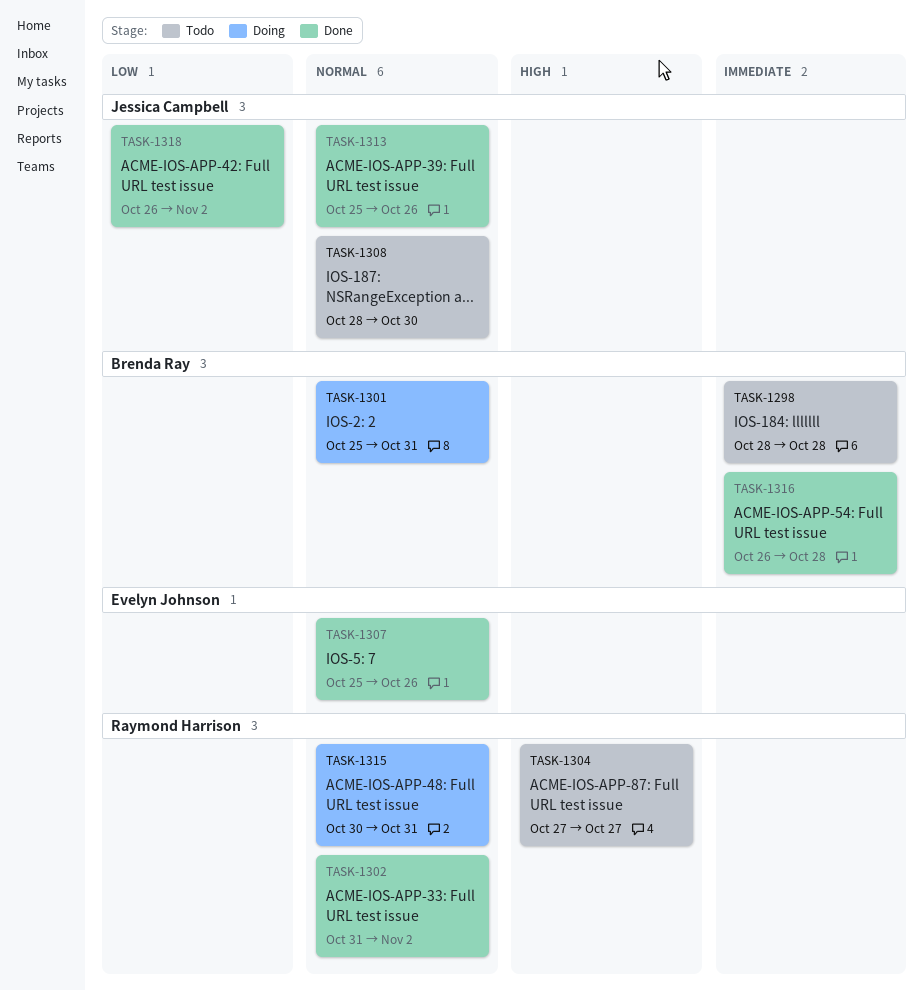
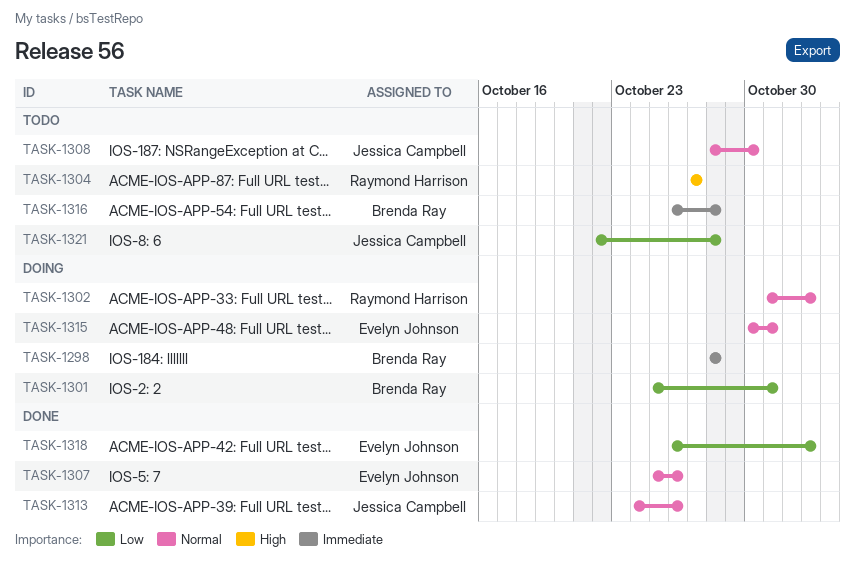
TASK-1298, status: Todo -> Doing
TASK-1301, priority: Normal -> Low
TASK-1302, status: Done -> Doing
TASK-1313, start: Oct 25 -> Oct 24
TASK-1315, owner: Raymond Harrison -> Evelyn Johnson
TASK-1316, status: Done -> Todo
TASK-1318, owner: Jessica Campbell -> Evelyn Johnson
TASK-1321: none -> present

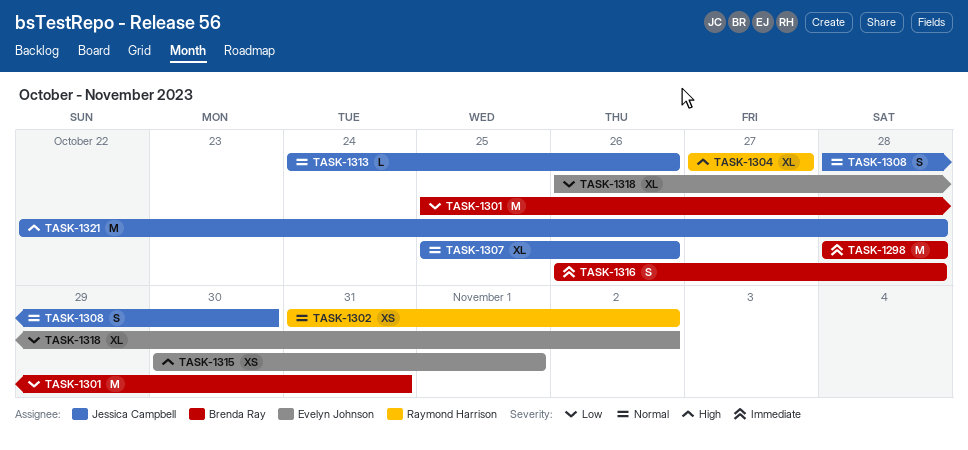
TASK-1307, owner: Evelyn Johnson -> Jessica Campbell
TASK-1315, priority: Normal -> High
TASK-1315, due: Oct 31 -> Nov 1
TASK-1321, priority: Low -> High

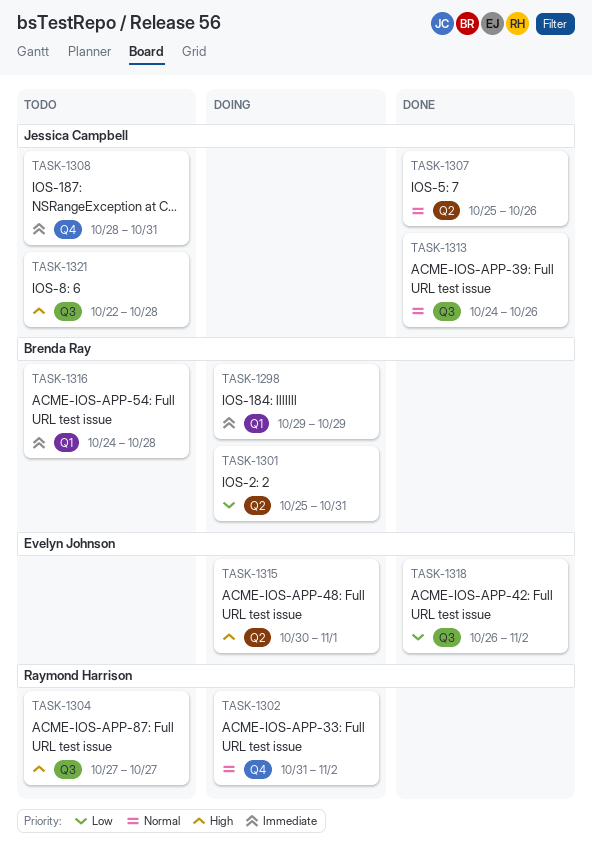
TASK-1298, start: Oct 28 -> Oct 29
TASK-1298, due: Oct 28 -> Oct 29
TASK-1308, priority: Normal -> Immediate
TASK-1308, due: Oct 30 -> Oct 31
TASK-1316, start: Oct 26 -> Oct 24

